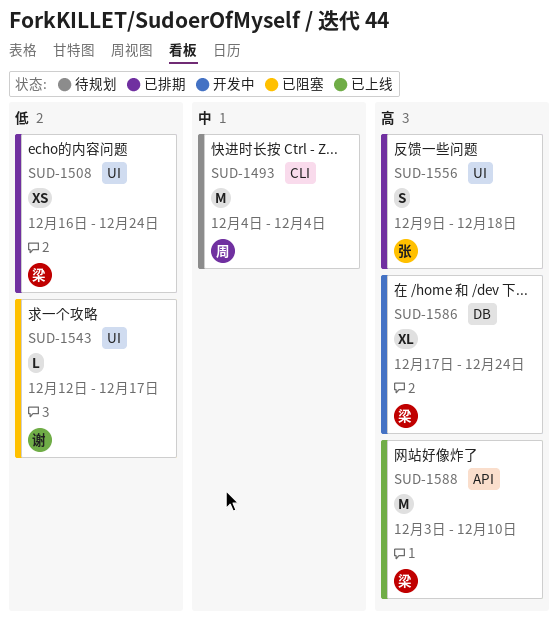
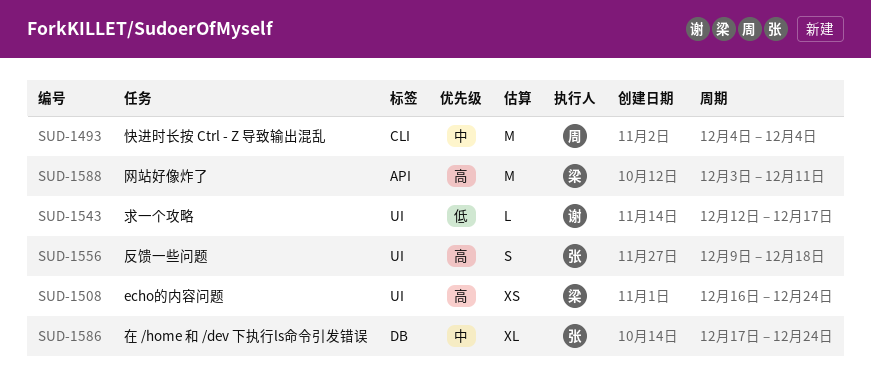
SUD-1508, priority: 低 -> 高
SUD-1586, owner: 梁 -> 张
SUD-1586, priority: 高 -> 中
SUD-1588, due: Dec 10 -> Dec 11

